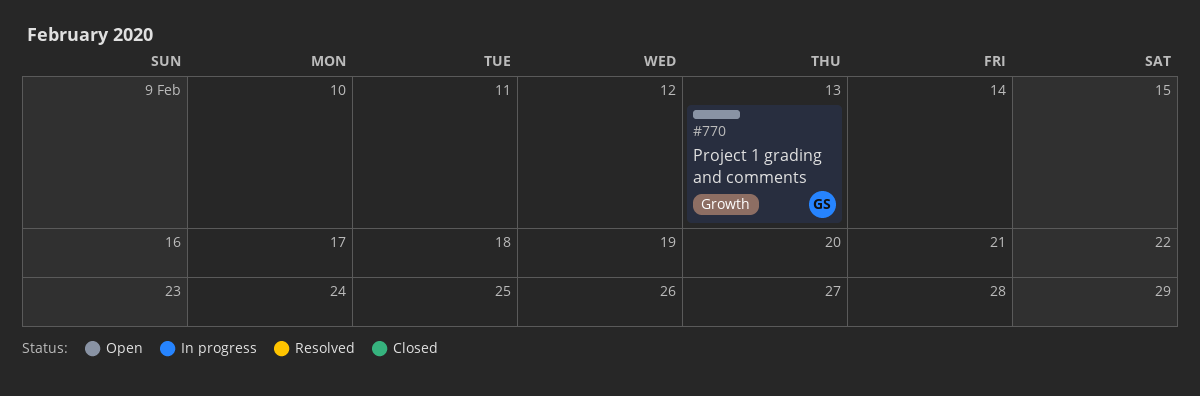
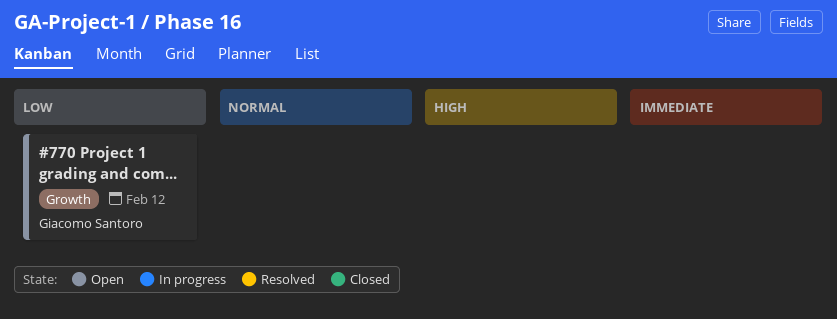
#770, due: Feb 13 -> Feb 12

